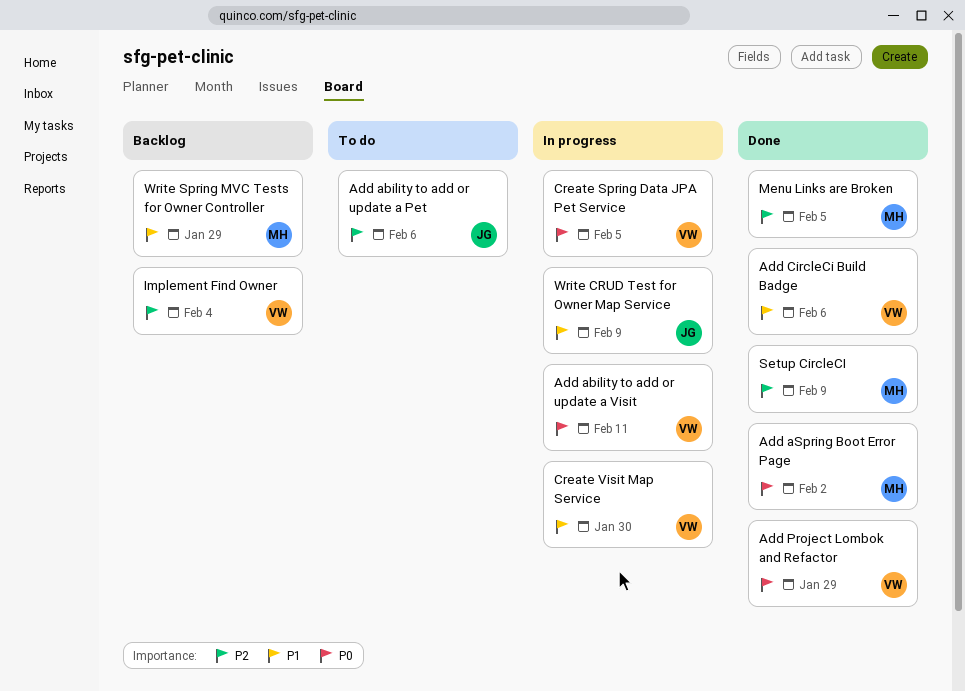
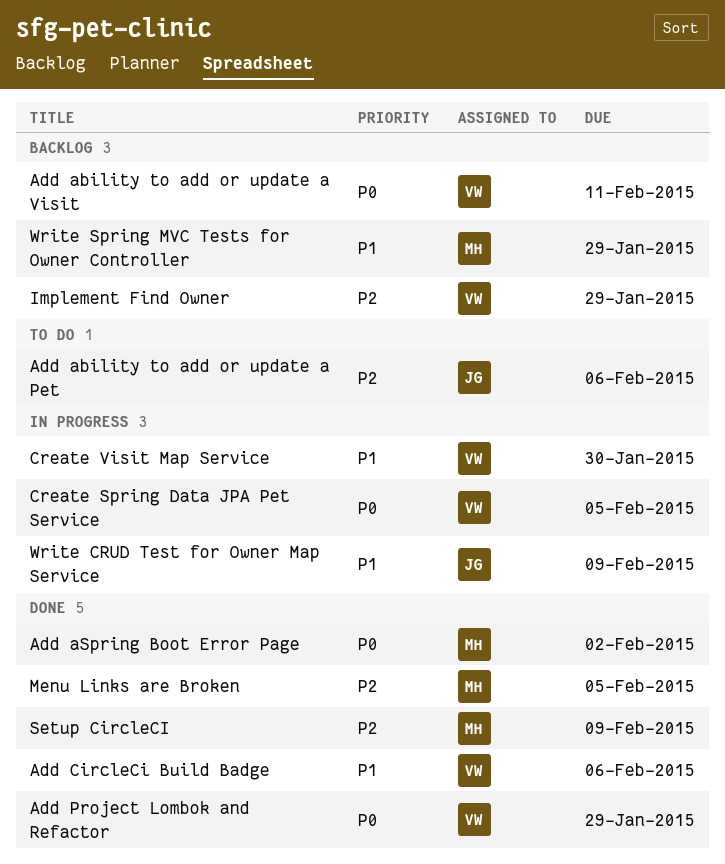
Add ability to add or update a Visit, status: In progress -> Backlog
Implement Find Owner, due: Feb 4 -> Jan 29

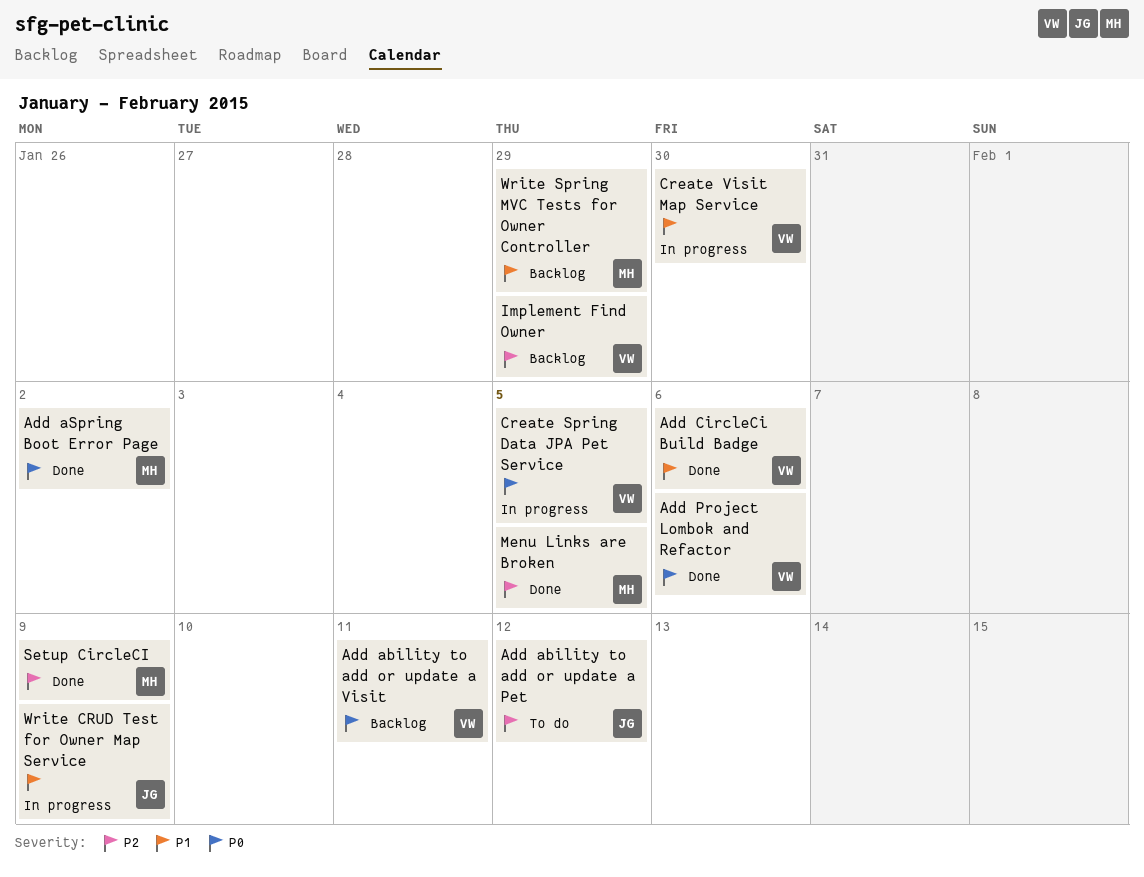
Add ability to add or update a Pet, due: Feb 6 -> Feb 12
Add Project Lombok and Refactor, due: Jan 29 -> Feb 6

